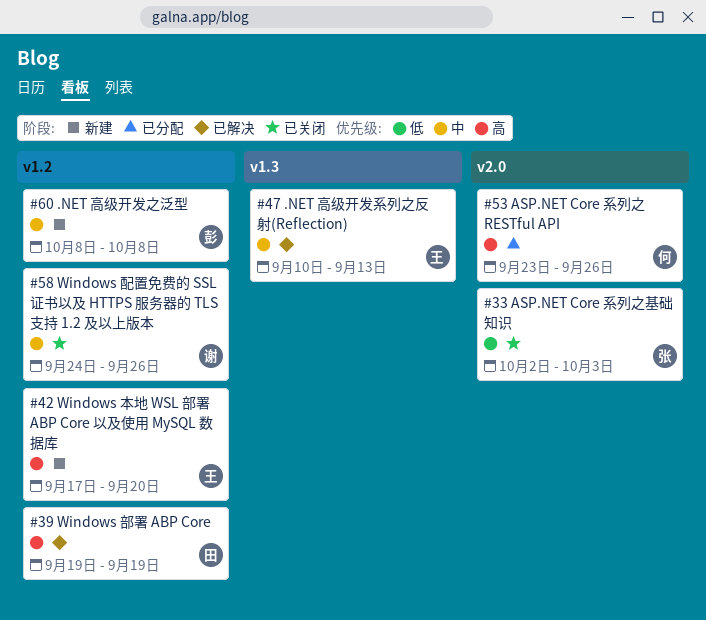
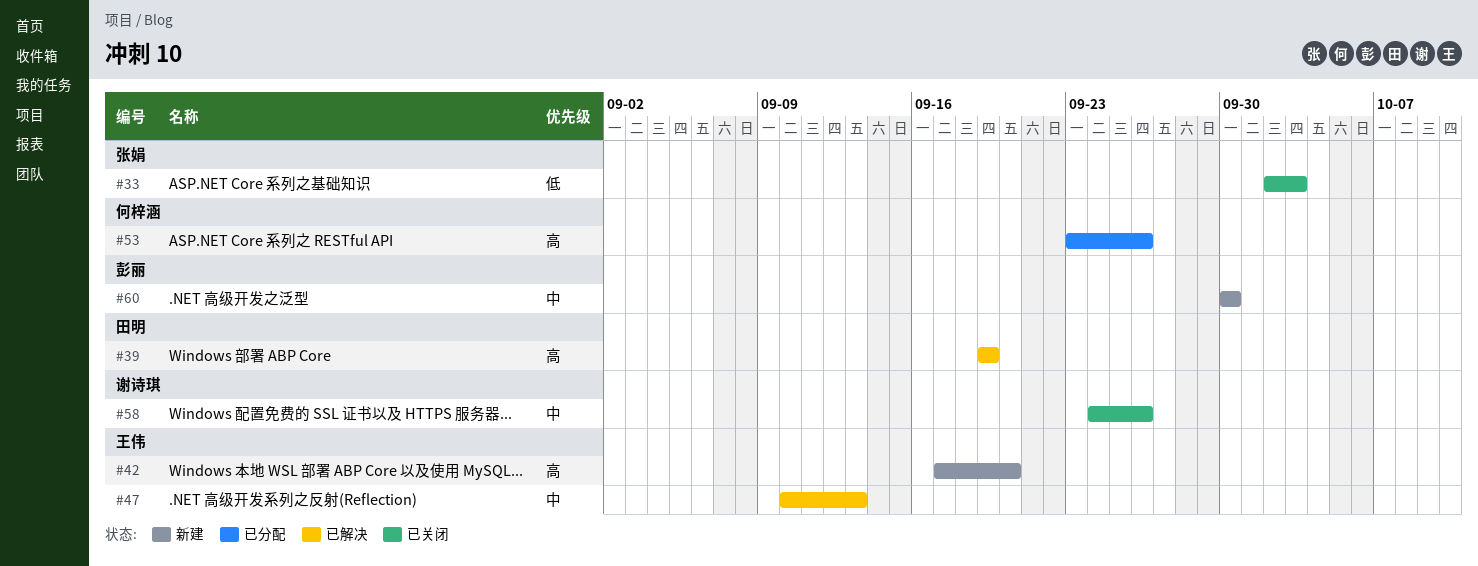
#60, start: Oct 8 -> Sep 30
#60, due: Oct 8 -> Sep 30

